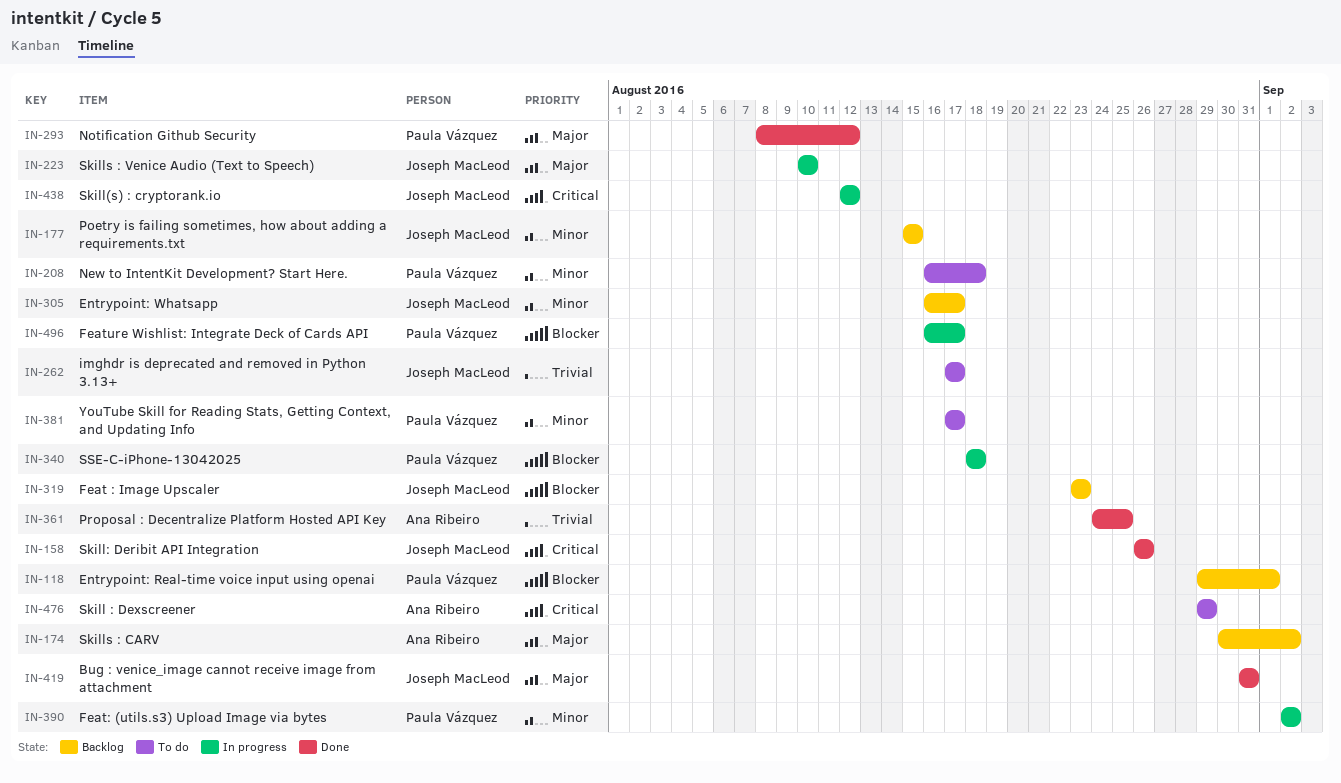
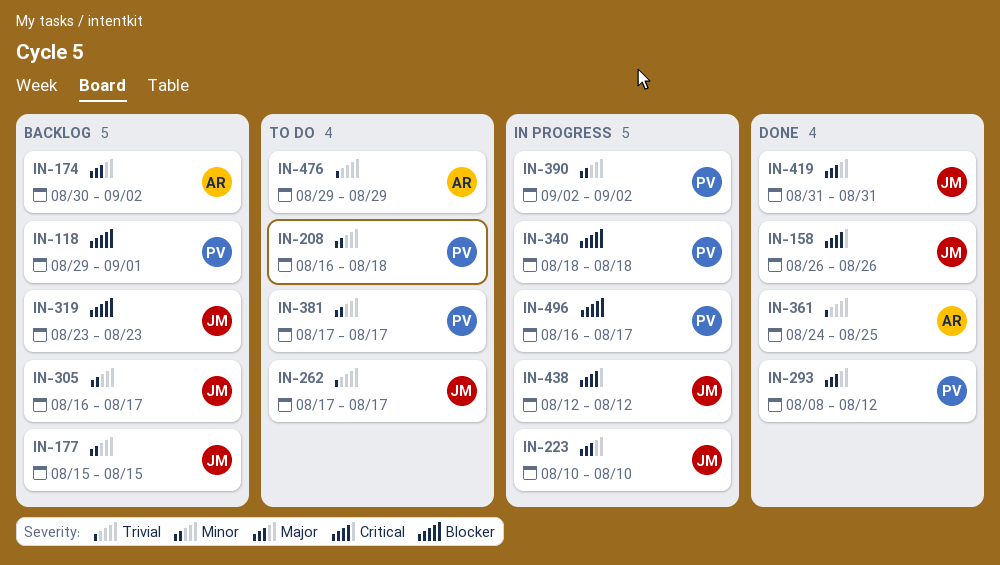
IN-476, priority: Critical -> Trivial

